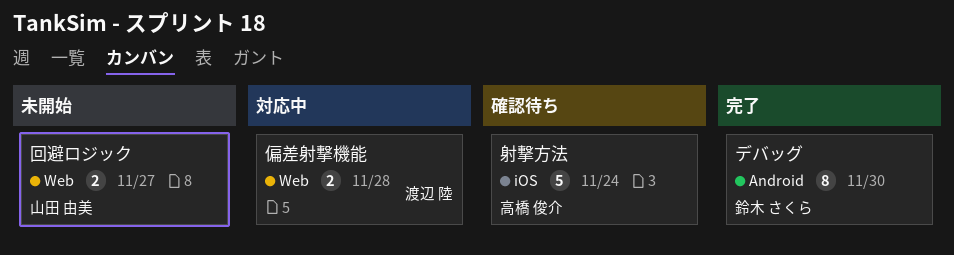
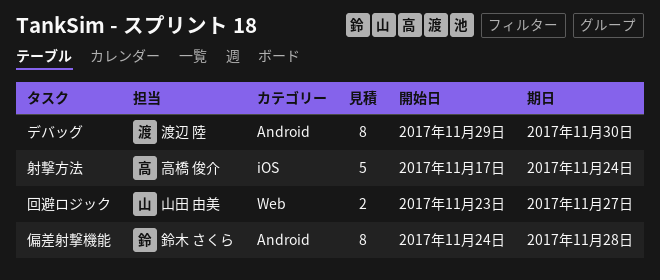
デバッグ, owner: 鈴木 さくら -> 渡辺 陸
偏差射撃機能, owner: 渡辺 陸 -> 鈴木 さくら
偏差射撃機能, label: Web -> Android
偏差射撃機能, estimate: 2 -> 8

